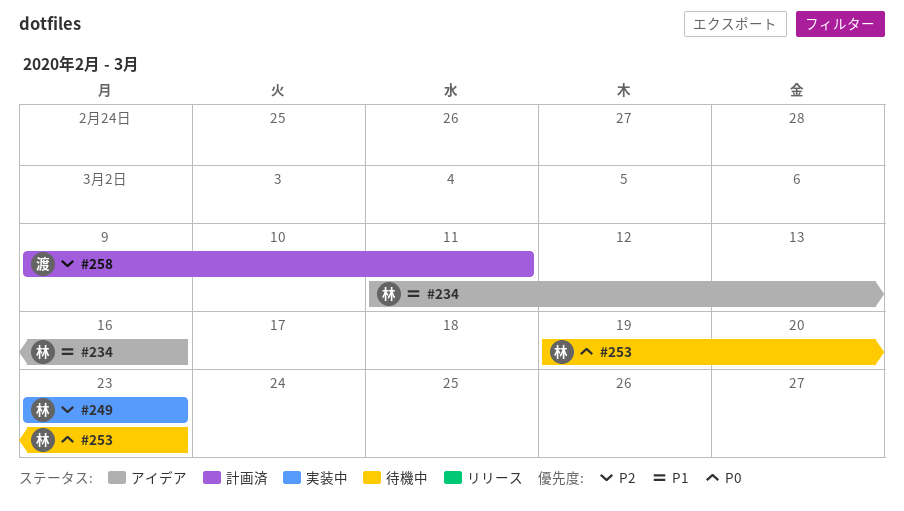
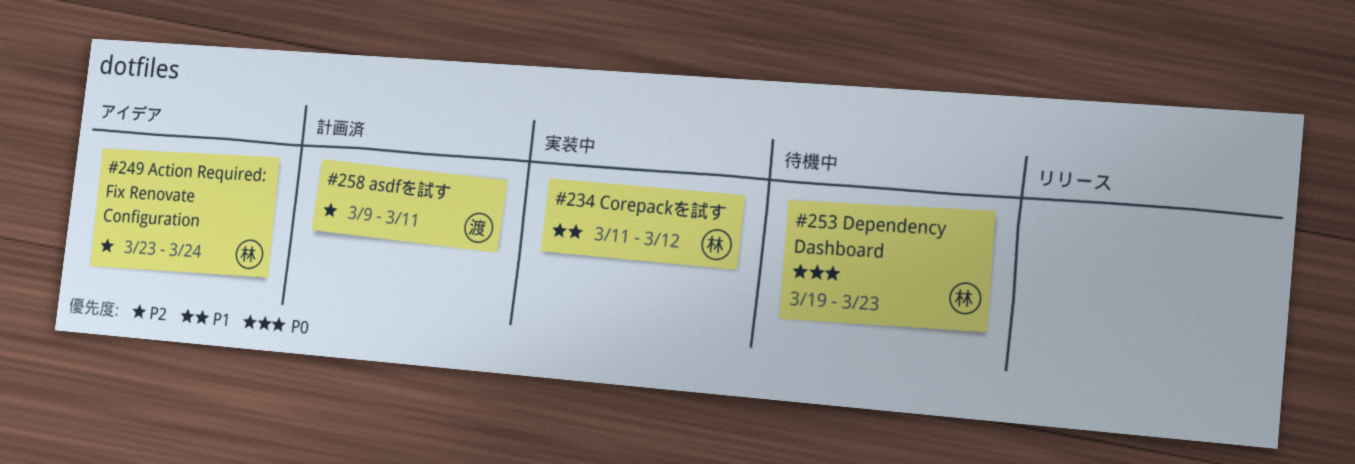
#234, status: アイデア -> 実装中
#234, due: Mar 16 -> Mar 12
#249, status: 実装中 -> アイデア
#249, due: Mar 23 -> Mar 24

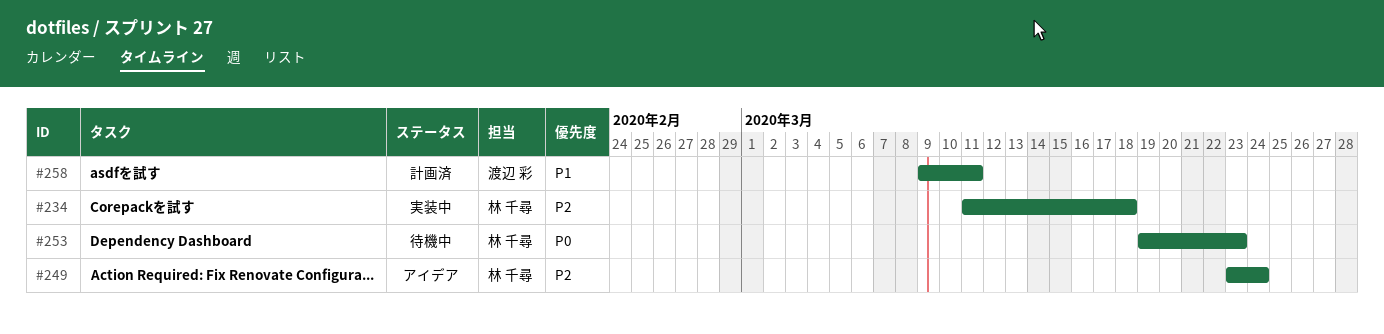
#234, priority: P1 -> P2
#234, due: Mar 12 -> Mar 18
#258, priority: P2 -> P1

